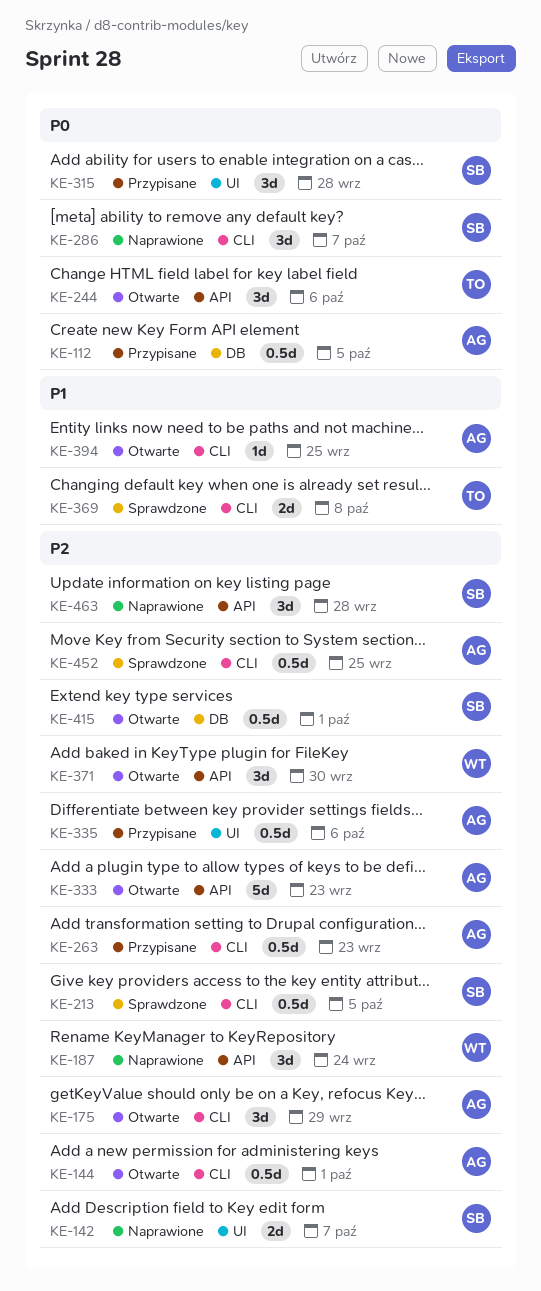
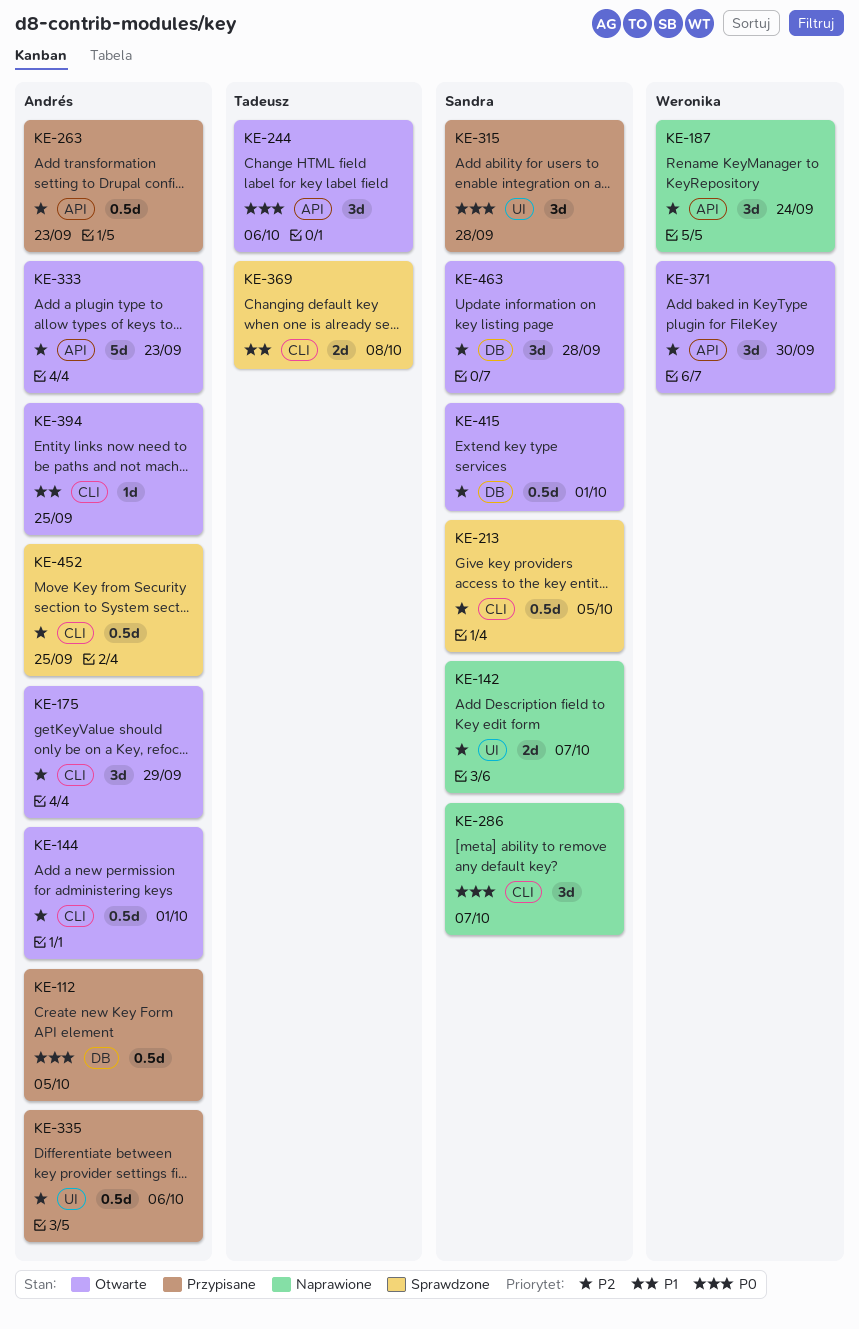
KE-263, label: CLI -> API
KE-463, status: Naprawione -> Otwarte
KE-463, label: API -> DB

